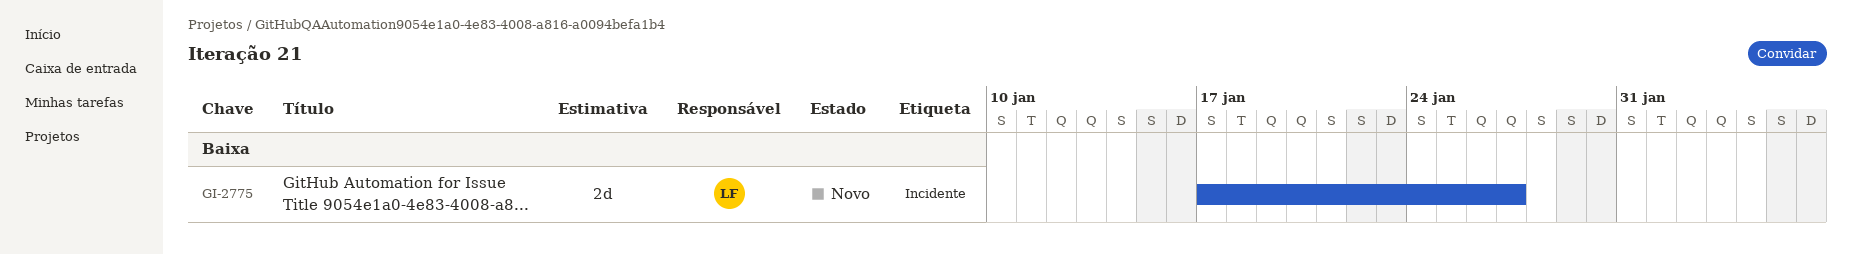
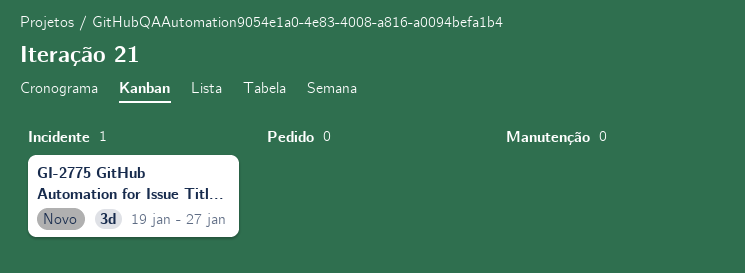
GI-2775, estimate: 2d -> 3d
GI-2775, start: Jan 17 -> Jan 19

